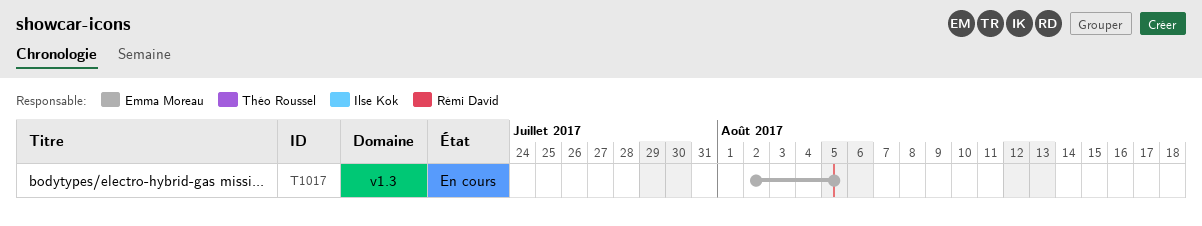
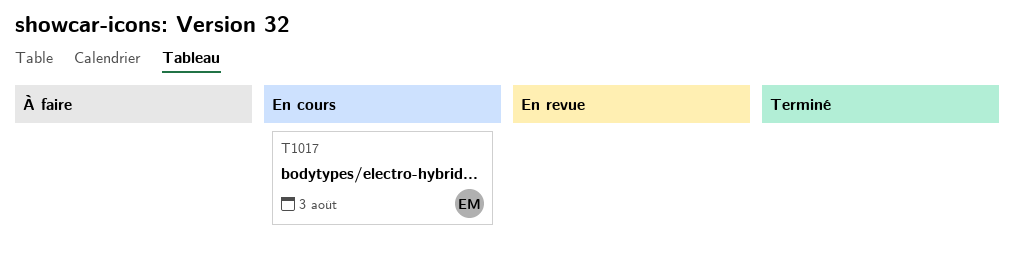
T1017, due: Aug 5 -> Aug 3

